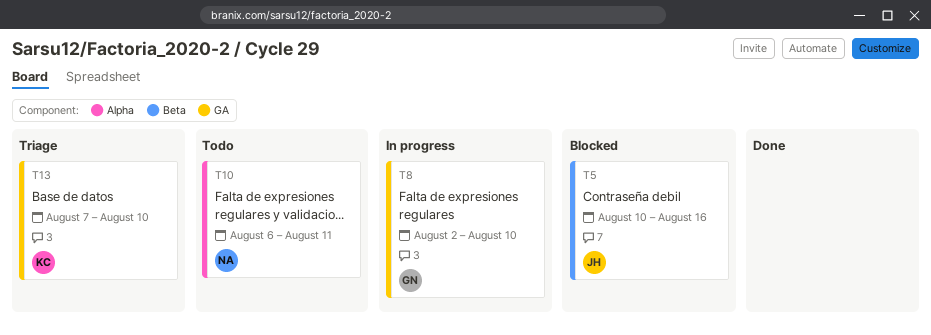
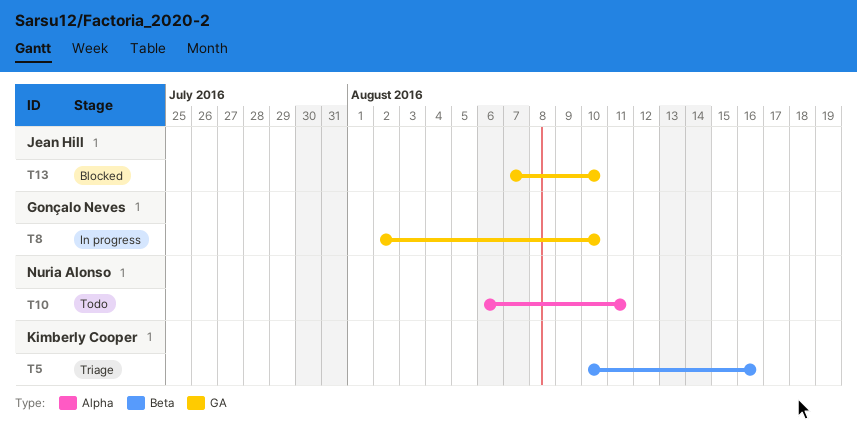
T5, status: Blocked -> Triage
T5, owner: Jean Hill -> Kimberly Cooper
T13, status: Triage -> Blocked
T13, owner: Kimberly Cooper -> Jean Hill

